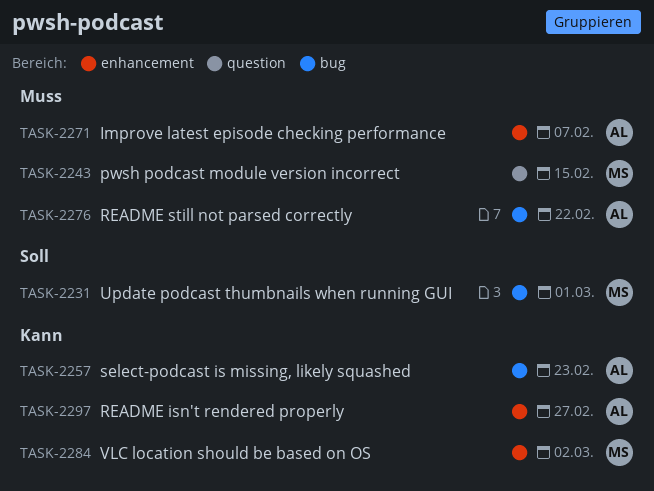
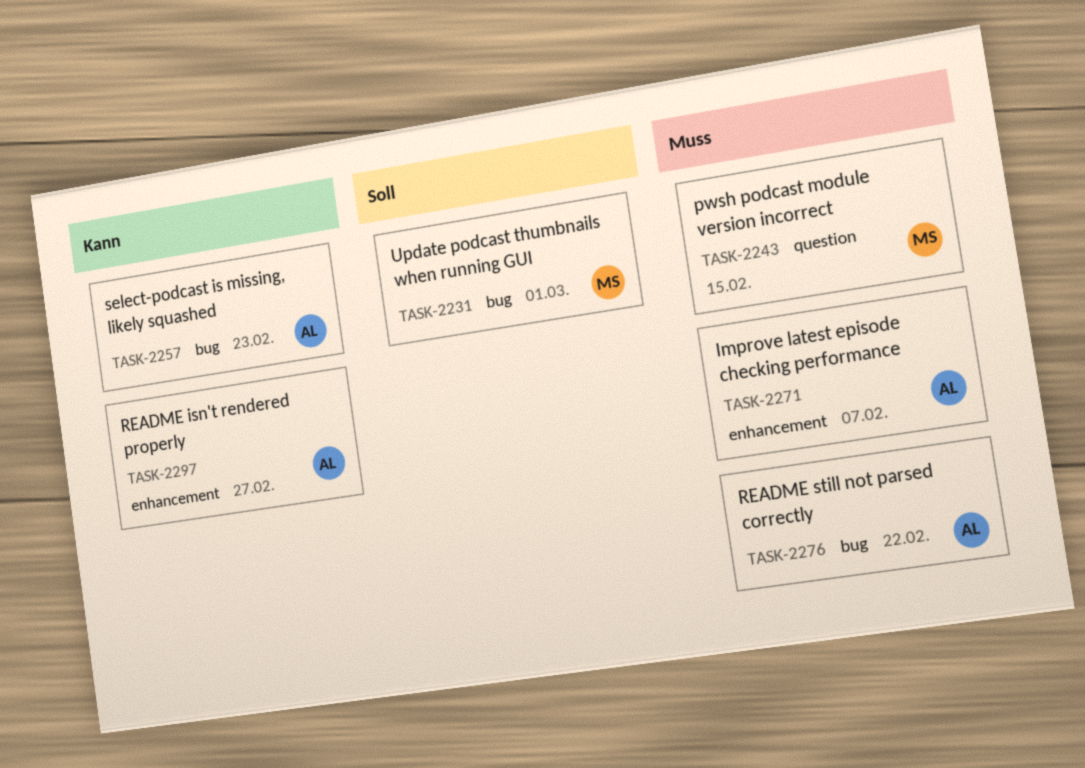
TASK-2284: present -> none

